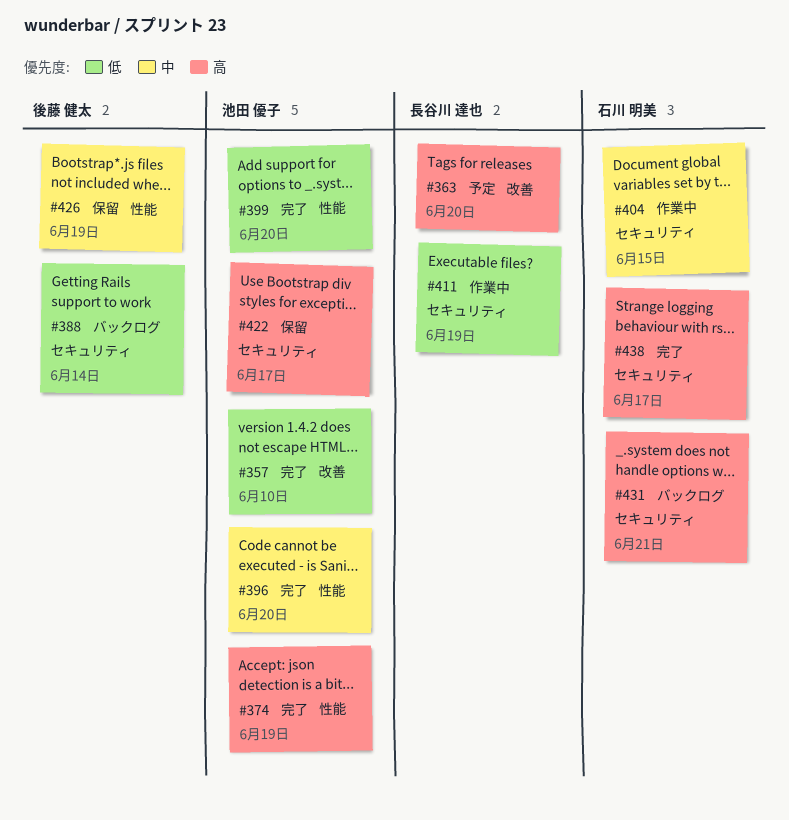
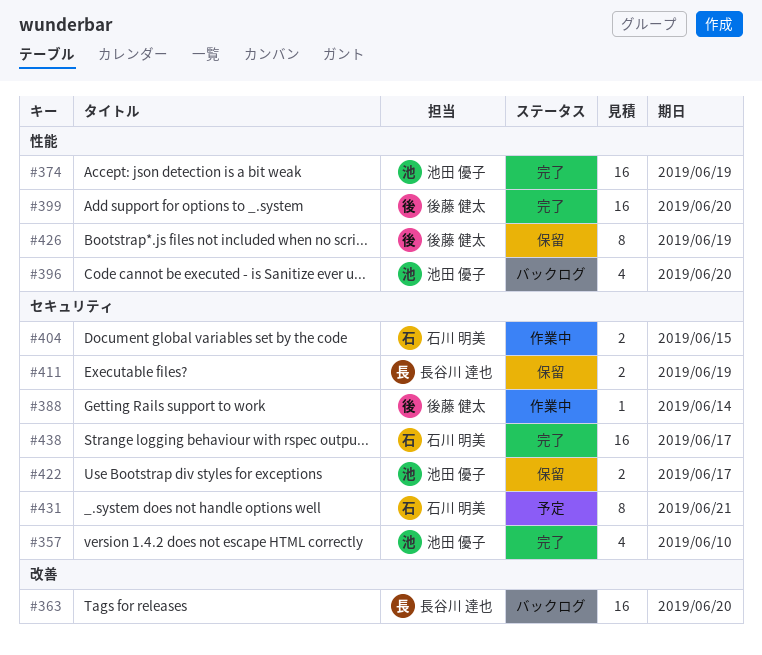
#357, label: 改善 -> セキュリティ
#363, status: 予定 -> バックログ
#388, status: バックログ -> 作業中
#396, status: 完了 -> バックログ
#399, owner: 池田 優子 -> 後藤 健太
#411, status: 作業中 -> 保留
#431, status: バックログ -> 予定

